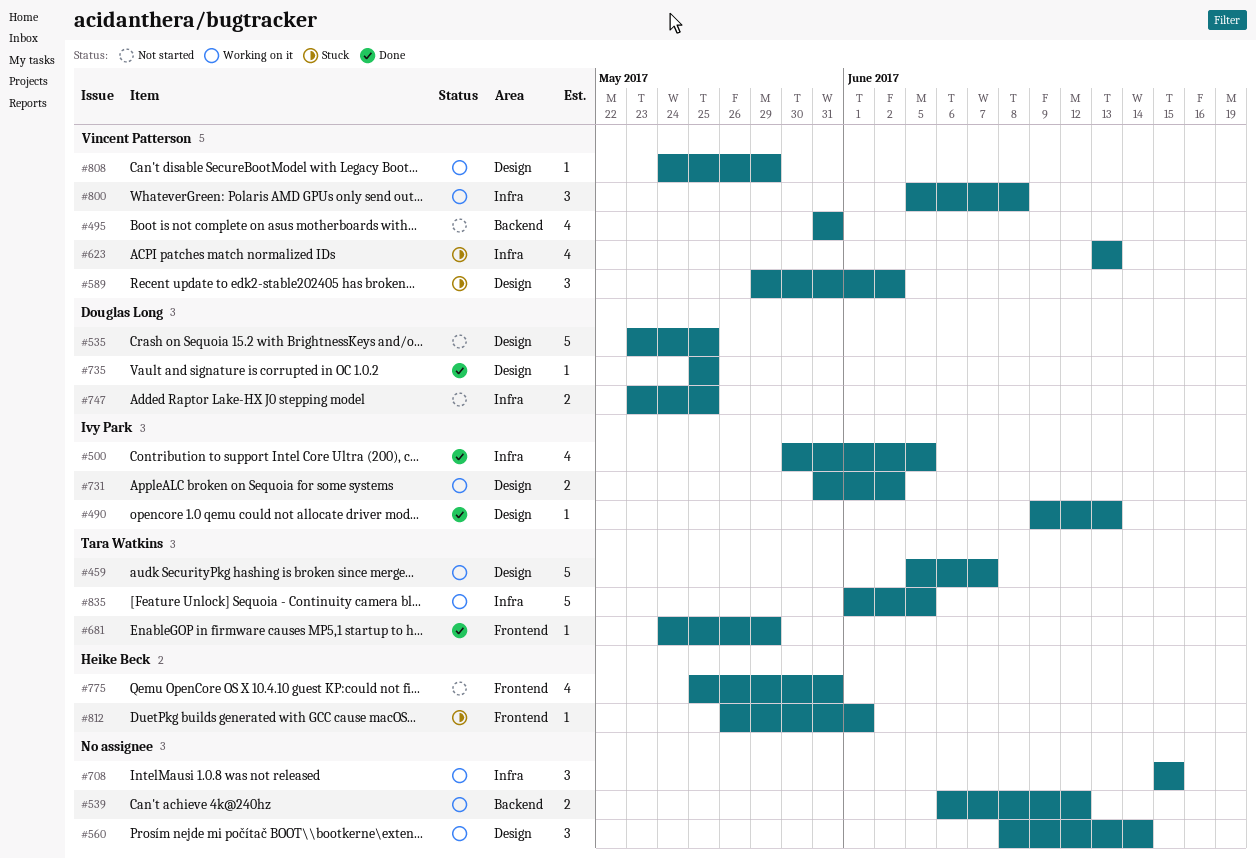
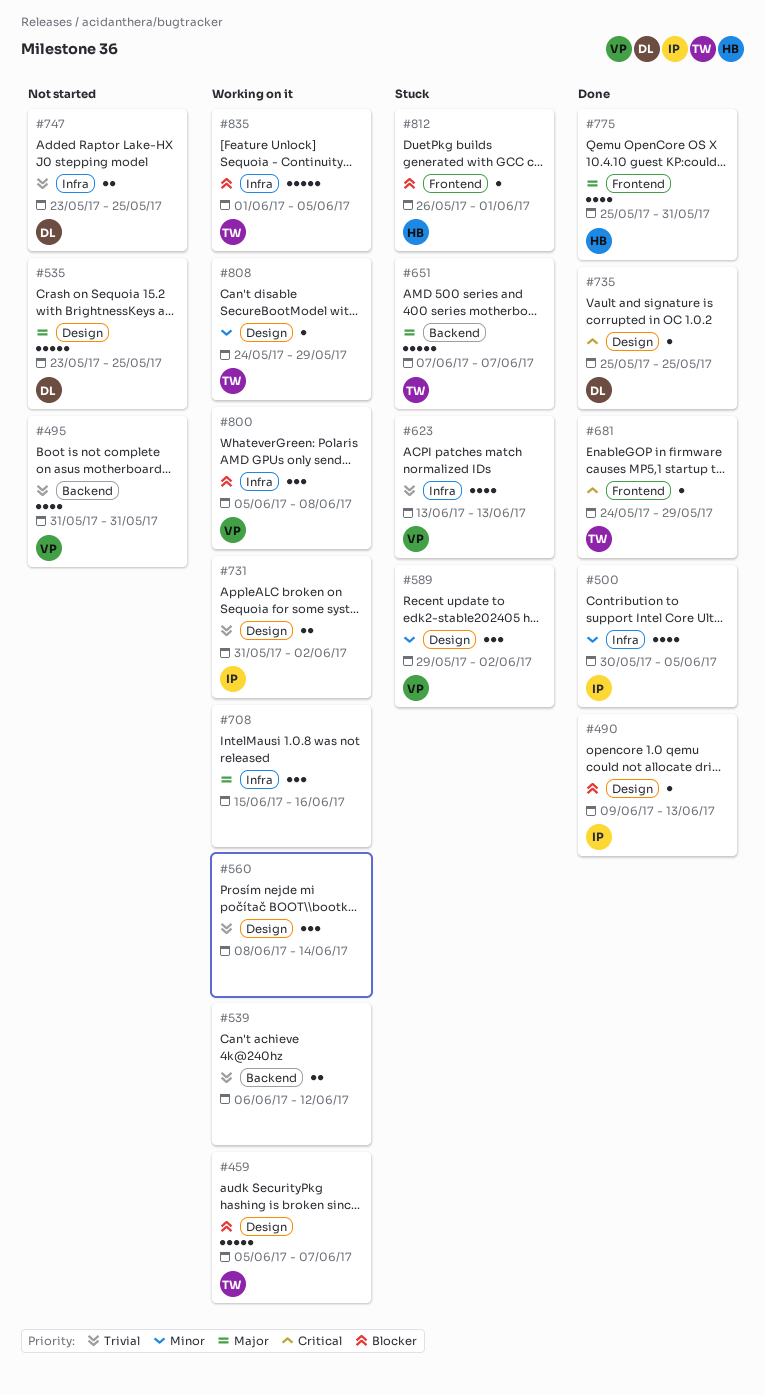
#651: none -> present
#708, due: Jun 15 -> Jun 16
#775, status: Not started -> Done
#808, owner: Vincent Patterson -> Tara Watkins

